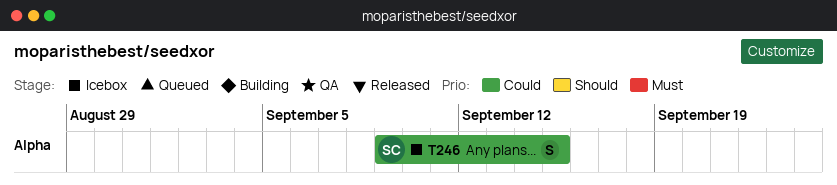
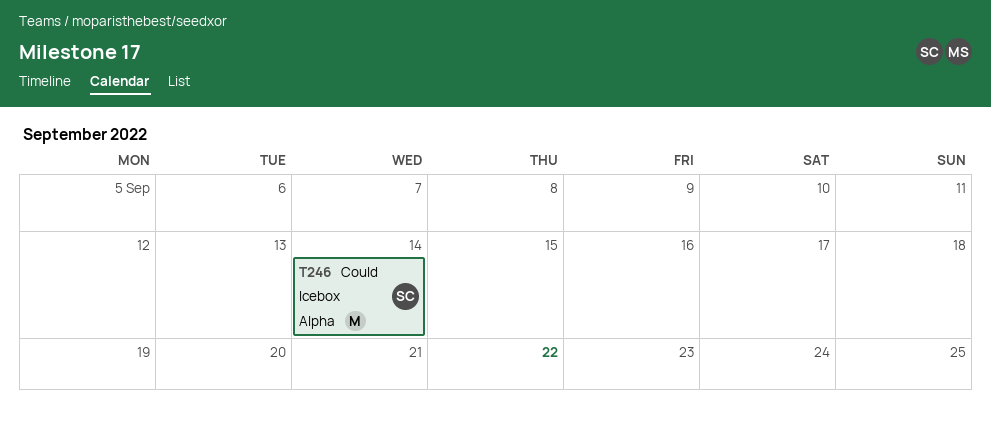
T246, estimate: S -> M
T246, due: Sep 15 -> Sep 14

